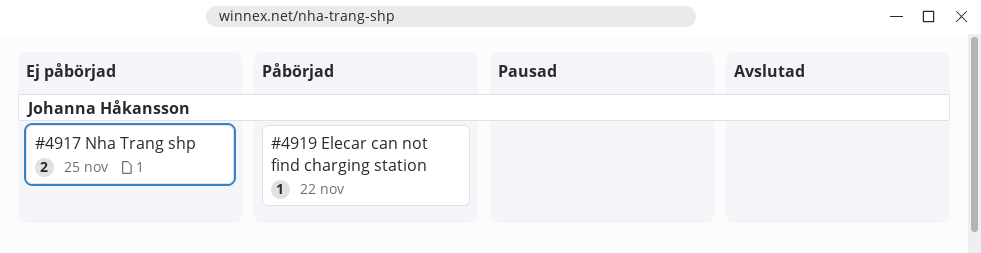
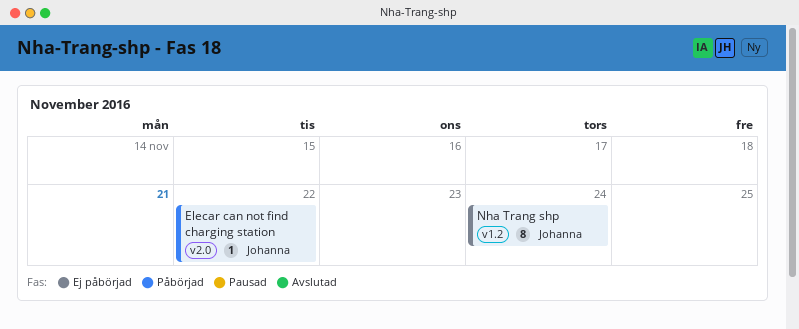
Nha Trang shp, estimate: 2 -> 8
Nha Trang shp, due: Nov 25 -> Nov 24

